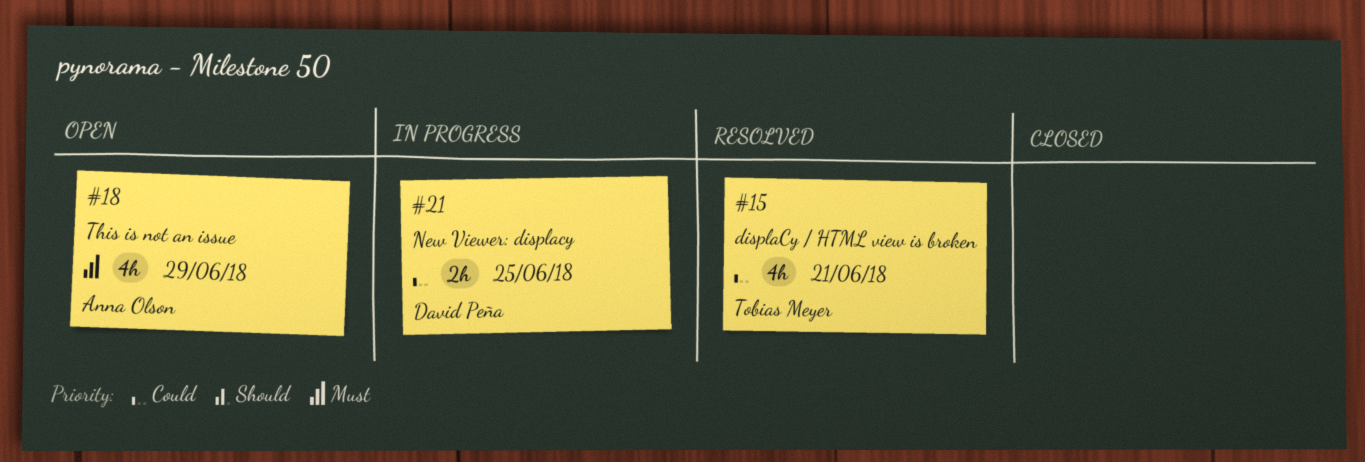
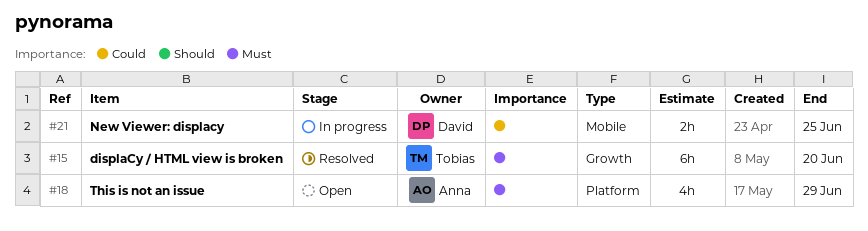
#15, priority: Could -> Must
#15, estimate: 4h -> 6h
#15, due: Jun 21 -> Jun 20

